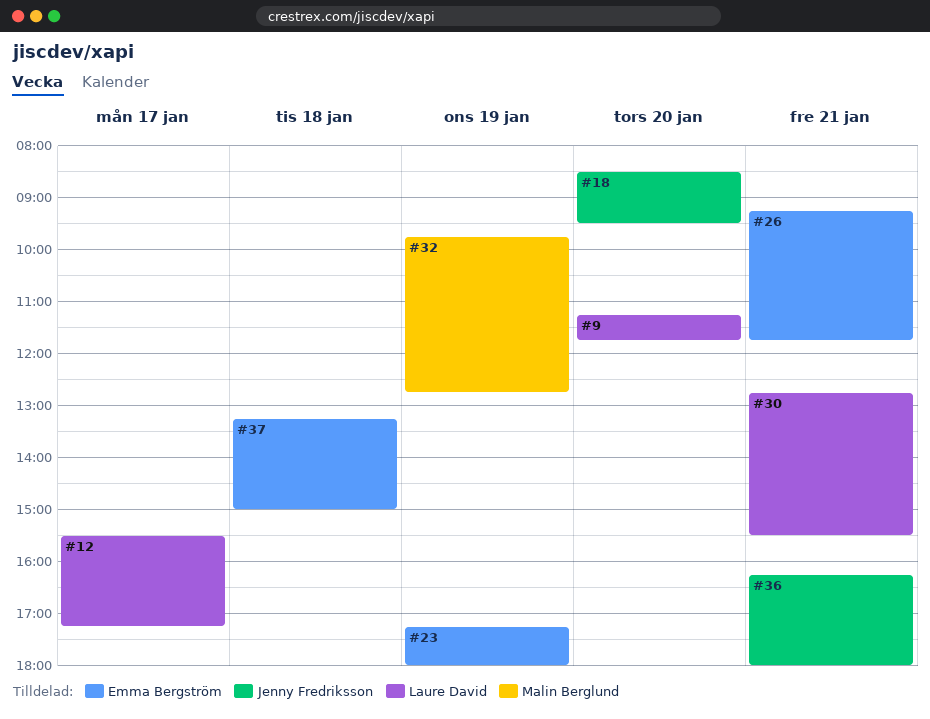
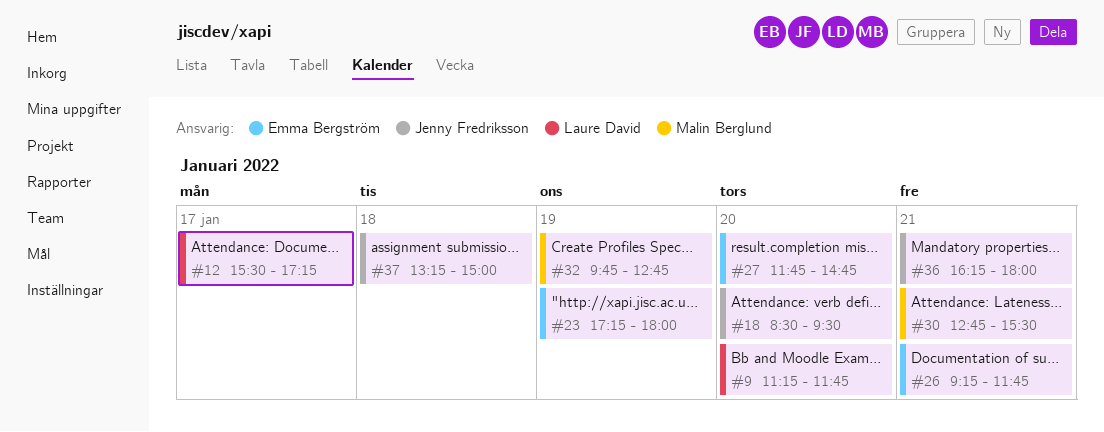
#27: none -> present
#30, owner: Laure David -> Malin Berglund
#37, owner: Emma Bergström -> Jenny Fredriksson

